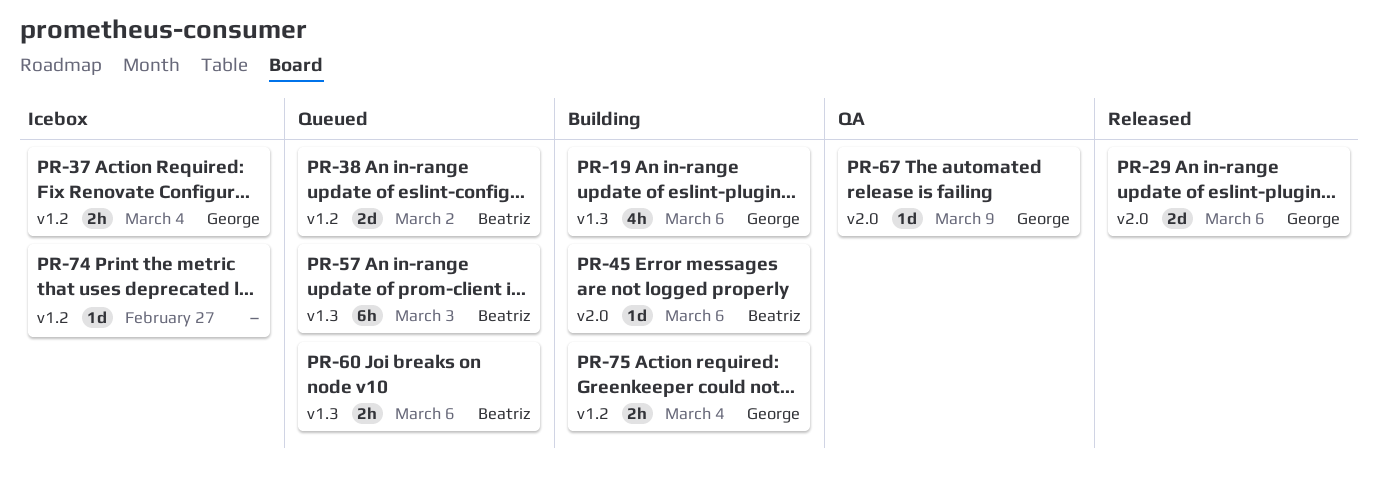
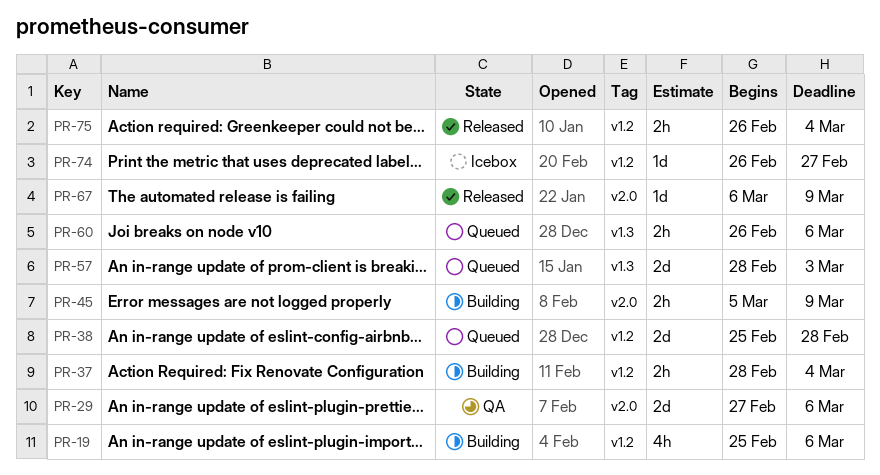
PR-19, label: v1.3 -> v1.2
PR-29, status: Released -> QA
PR-37, status: Icebox -> Building
PR-38, due: Mar 2 -> Feb 28
PR-45, estimate: 1d -> 2h
PR-45, due: Mar 6 -> Mar 9
PR-57, estimate: 6h -> 2d
PR-67, status: QA -> Released
PR-75, status: Building -> Released

